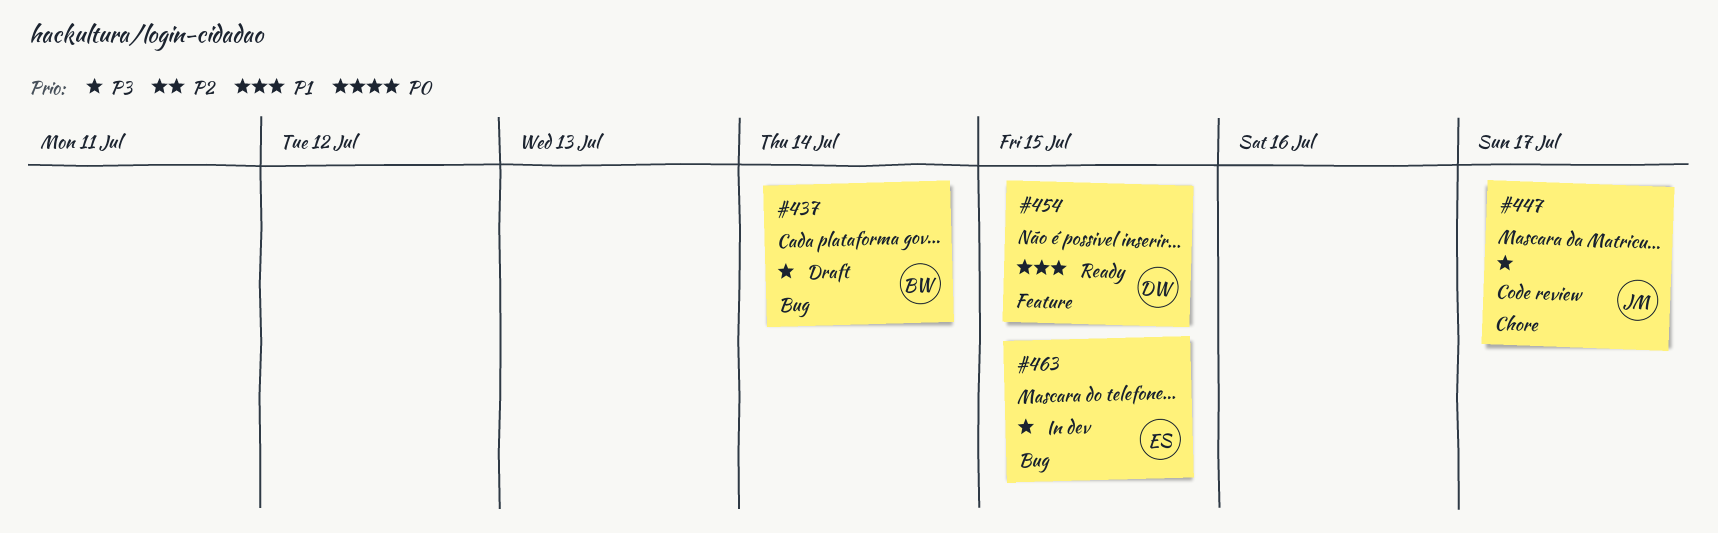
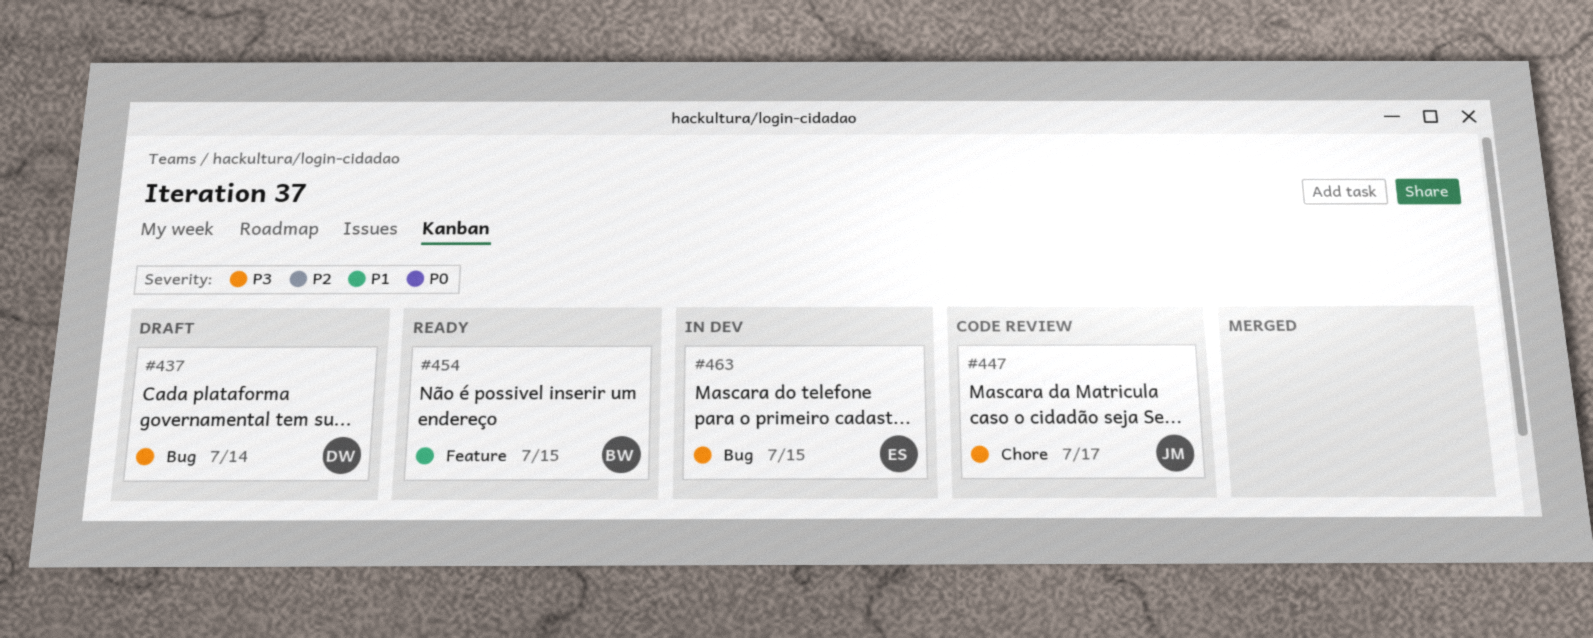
#437, owner: BW -> DW
#454, owner: DW -> BW

